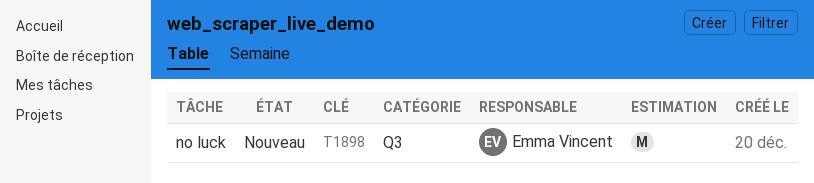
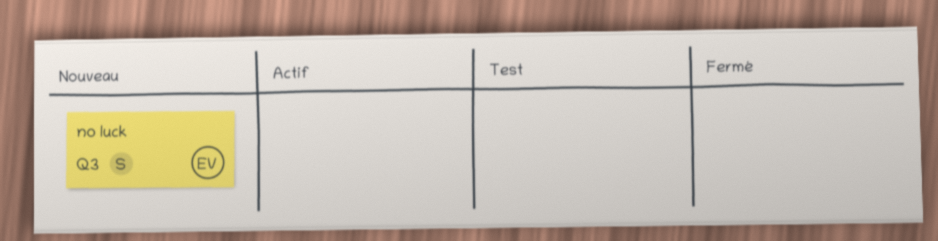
no luck, estimate: M -> S

